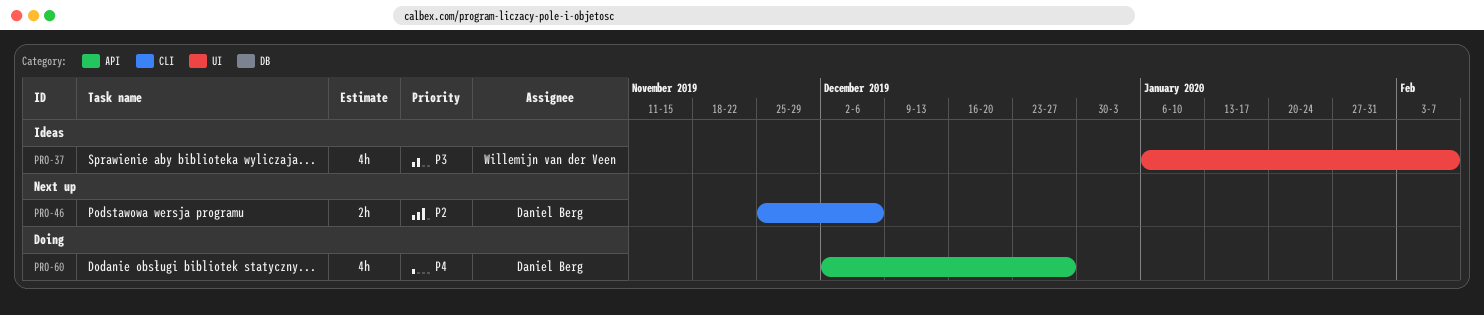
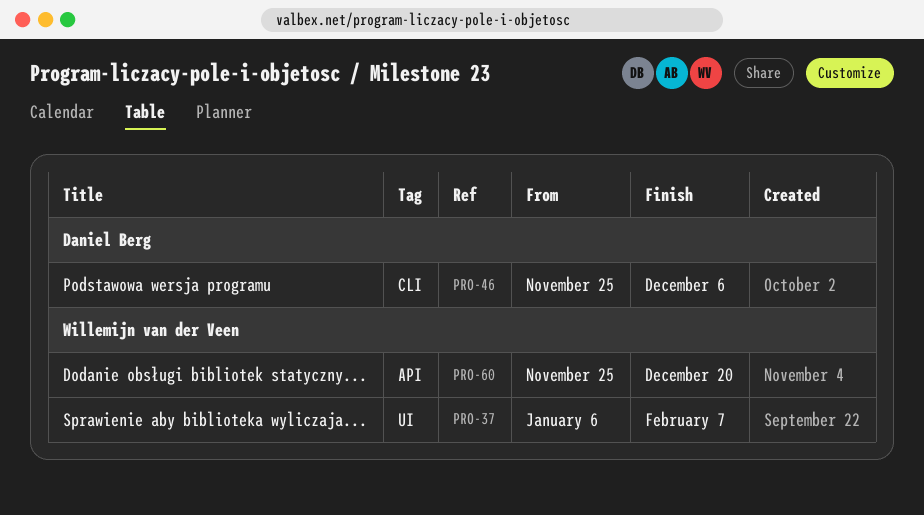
PRO-60, owner: Daniel Berg -> Willemijn van der Veen
PRO-60, start: Dec 2 -> Nov 25
PRO-60, due: Dec 27 -> Dec 20

